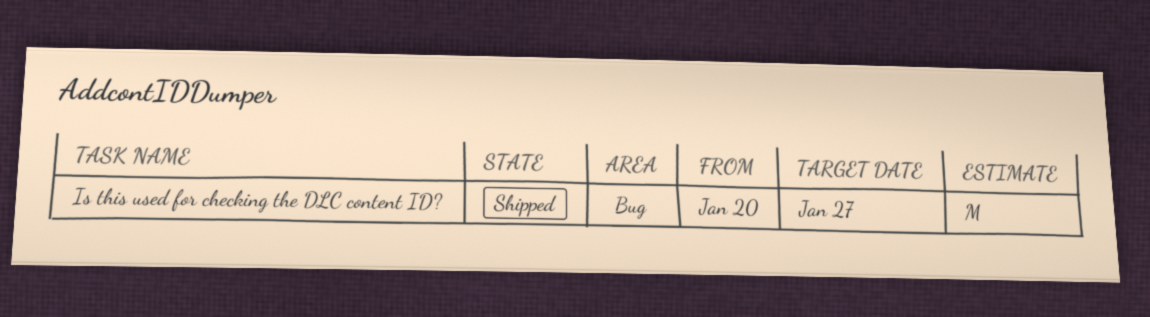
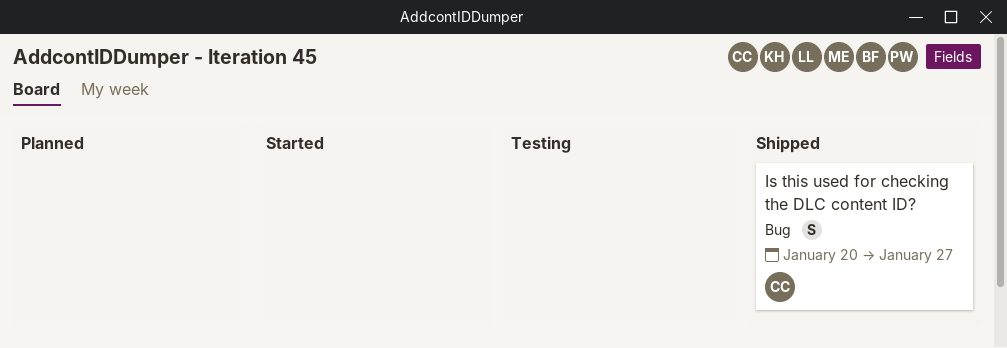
Is this used for checking the DLC content ID?, estimate: M -> S

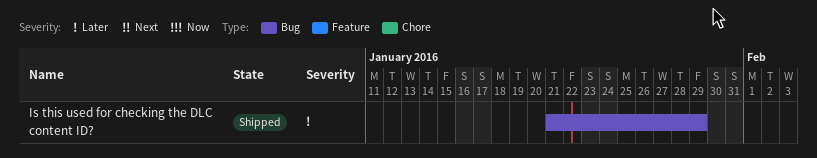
Is this used for checking the DLC content ID?, start: Jan 20 -> Jan 21
Is this used for checking the DLC content ID?, due: Jan 27 -> Jan 29

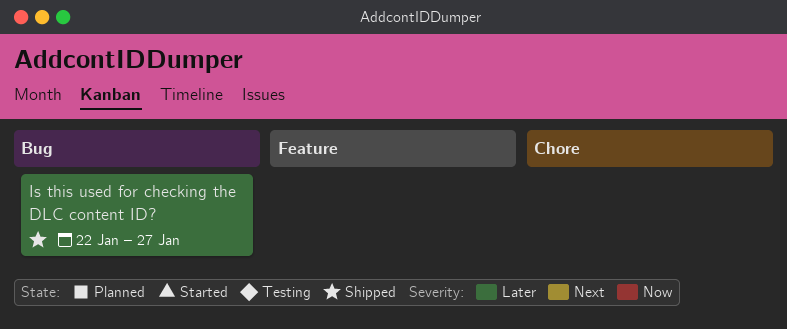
Is this used for checking the DLC content ID?, start: Jan 21 -> Jan 22
Is this used for checking the DLC content ID?, due: Jan 29 -> Jan 27

